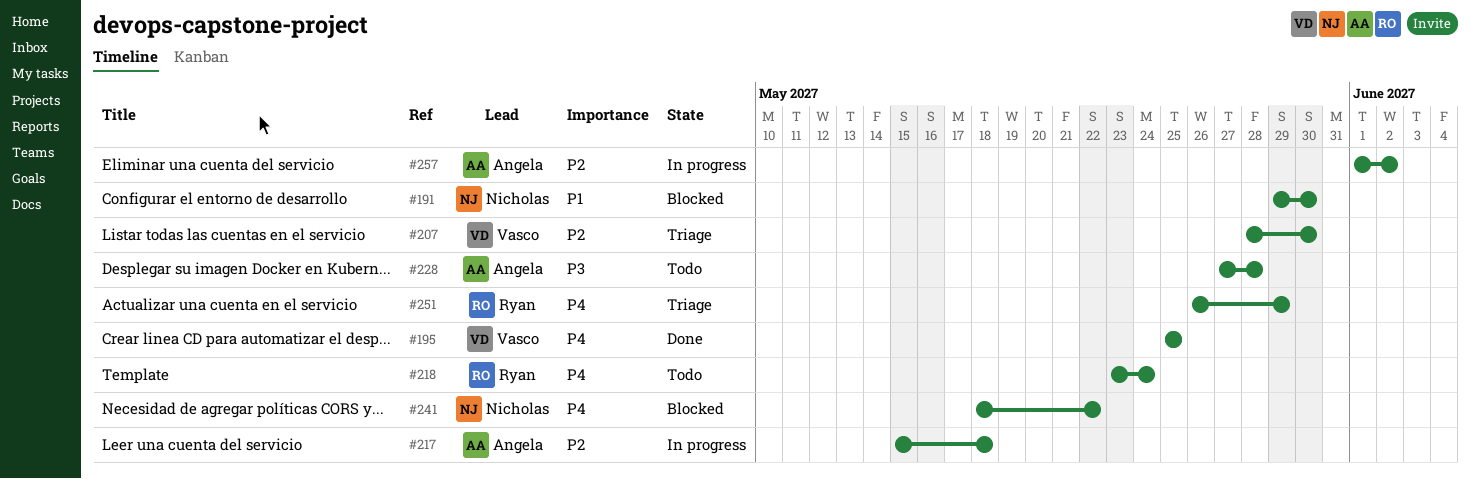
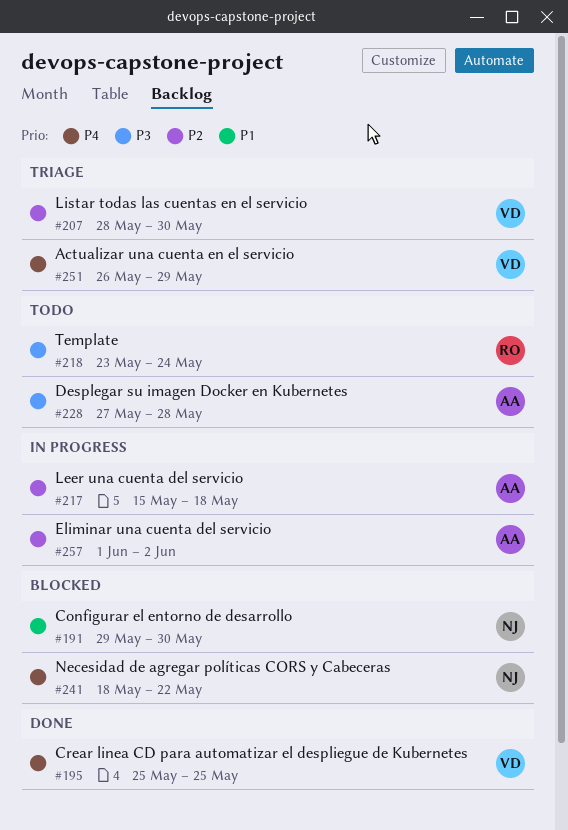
#218, priority: P4 -> P3
#251, owner: Ryan -> Vasco

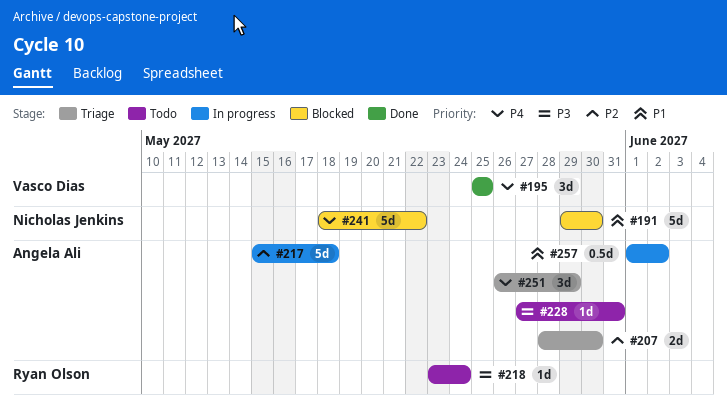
#207, owner: Vasco Dias -> Angela Ali
#228, due: May 28 -> May 31
#251, owner: Vasco Dias -> Angela Ali
#257, priority: P2 -> P1

